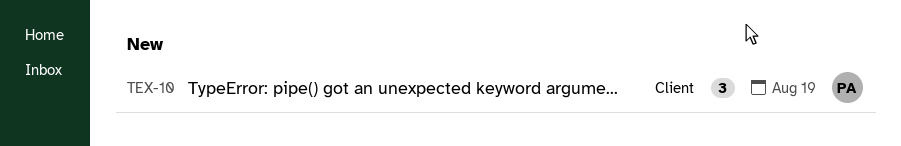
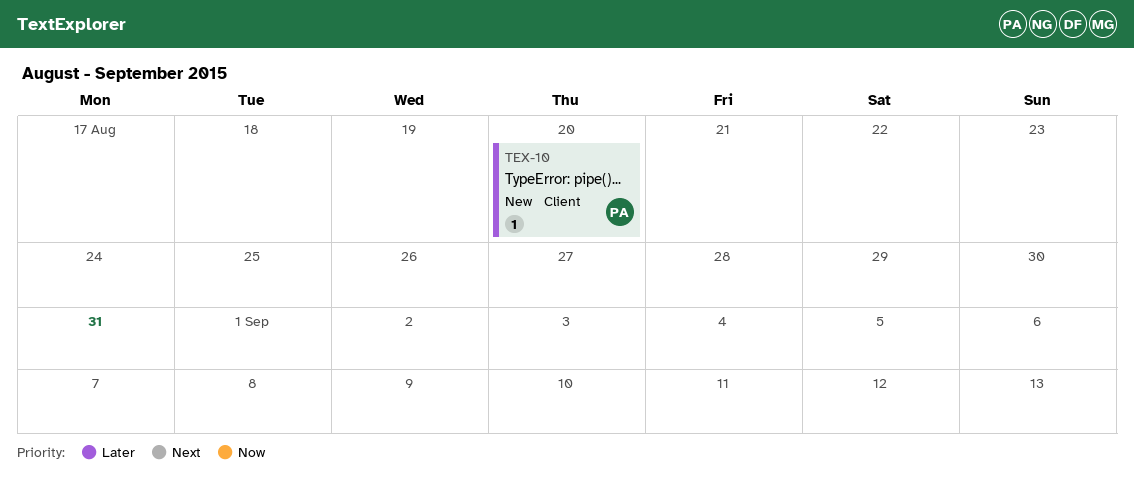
TEX-10, estimate: 3 -> 1
TEX-10, due: Aug 19 -> Aug 20

